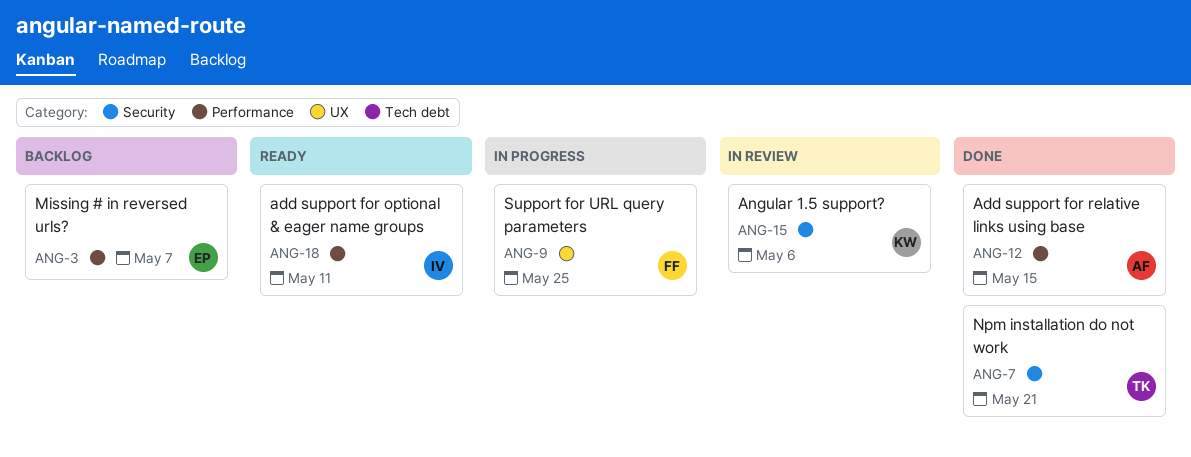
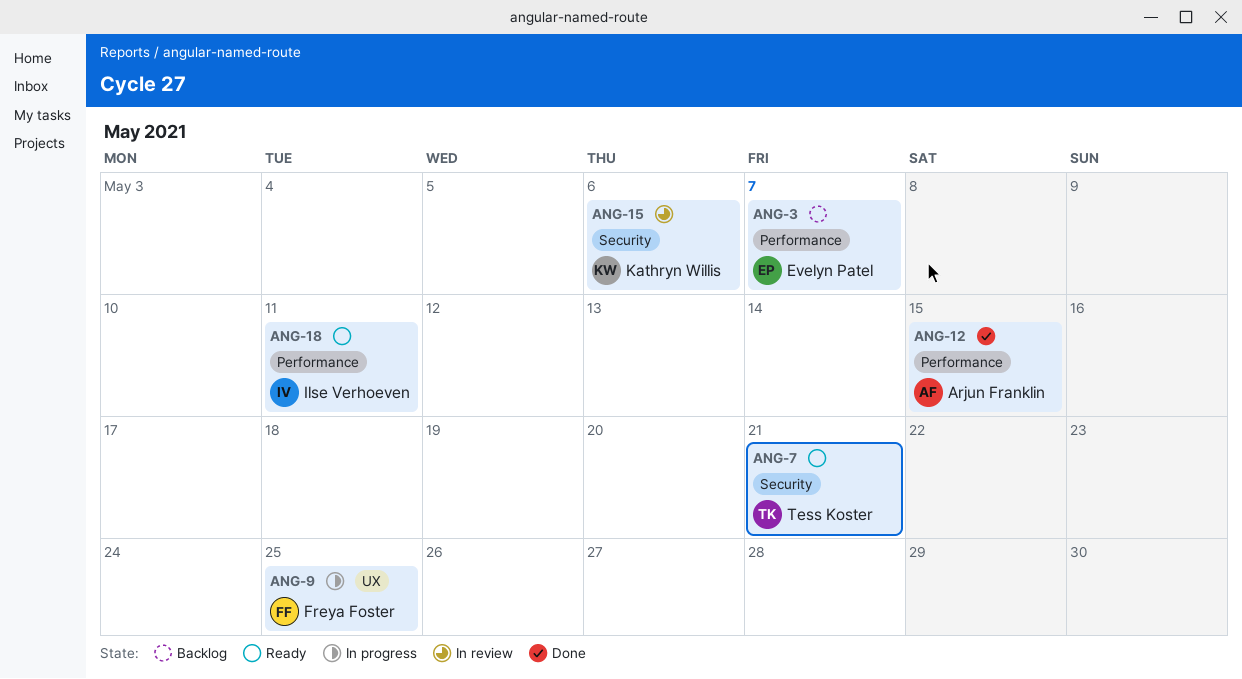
ANG-7, status: Done -> Ready

